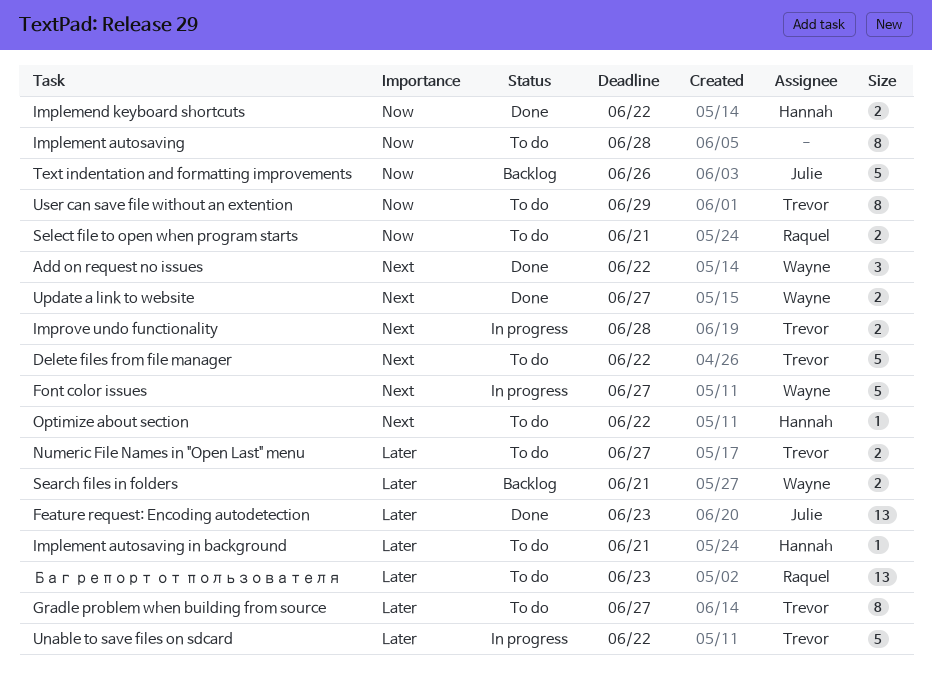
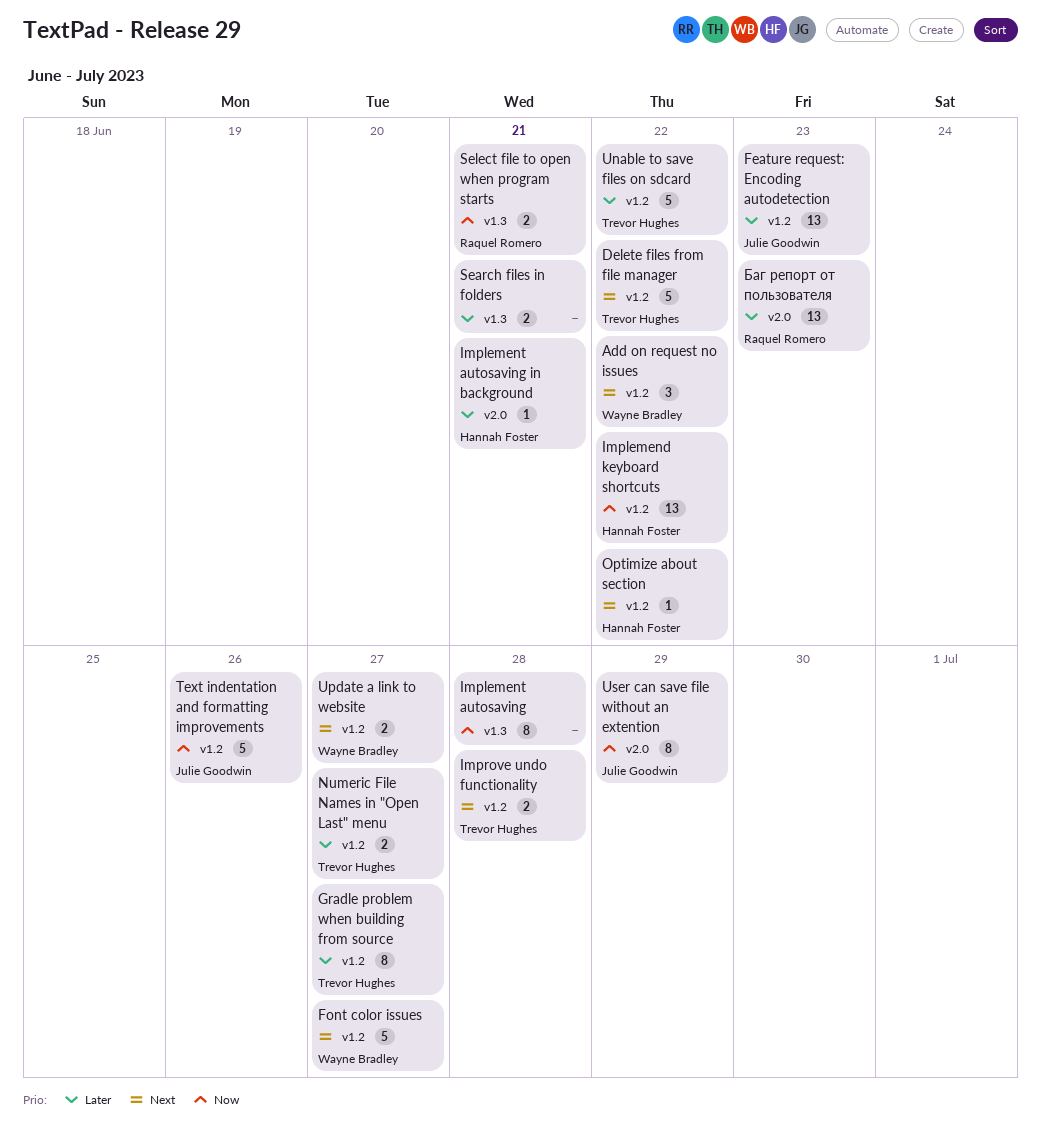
Implemend keyboard shortcuts, estimate: 2 -> 13
Search files in folders, owner: Wayne Bradley -> none
User can save file without an extention, owner: Trevor Hughes -> Julie Goodwin

